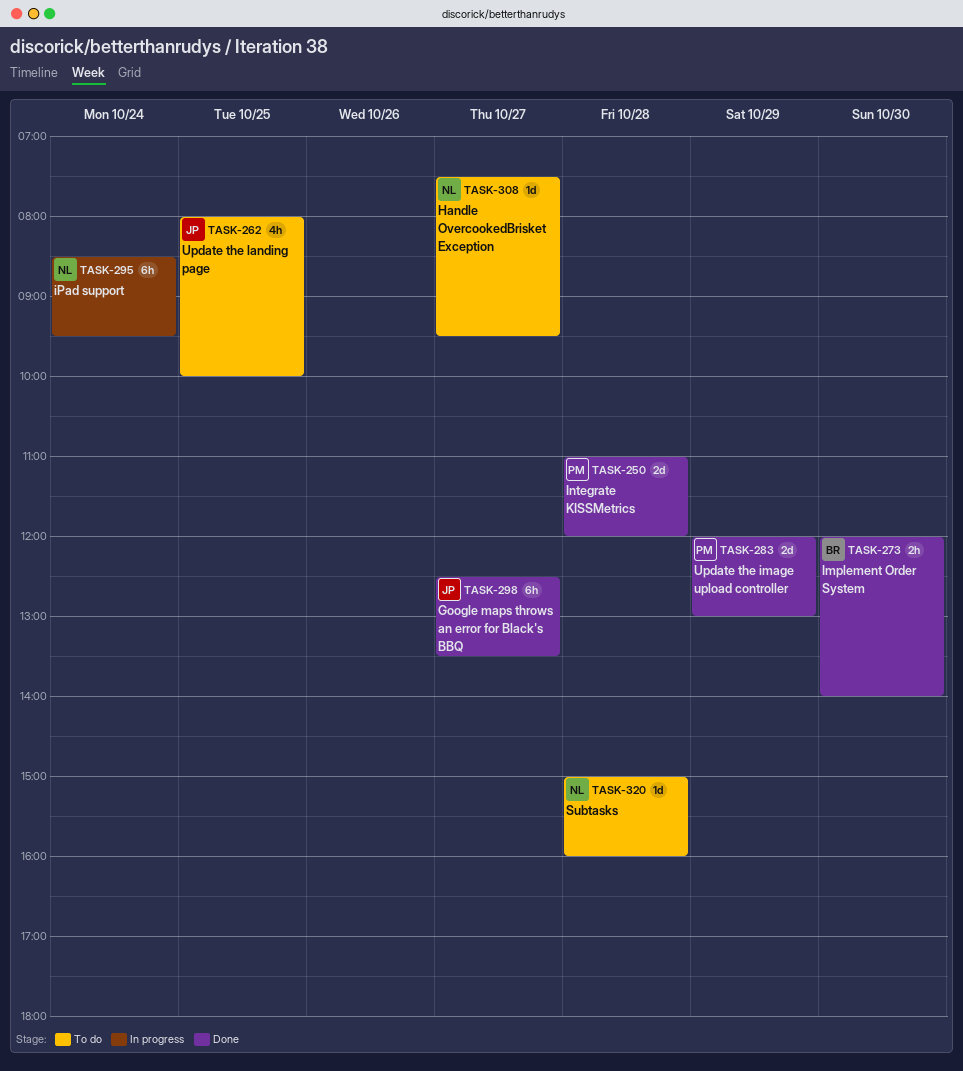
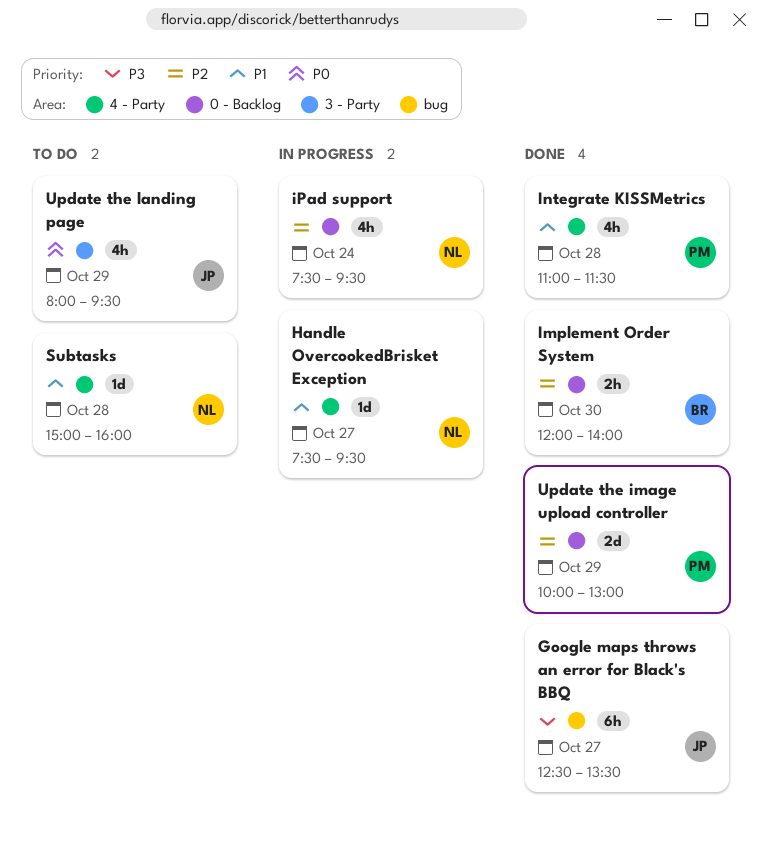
Handle OvercookedBrisket Exception, status: To do -> In progress
Integrate KISSMetrics, estimate: 2d -> 4h
Integrate KISSMetrics, ends: 12:00 -> 11:30
iPad support, estimate: 6h -> 4h
iPad support, begins: 08:30 -> 07:30
Update the image upload controller, begins: 12:00 -> 10:00
Update the landing page, day: Oct 25 -> Oct 29
Update the landing page, ends: 10:00 -> 09:30

